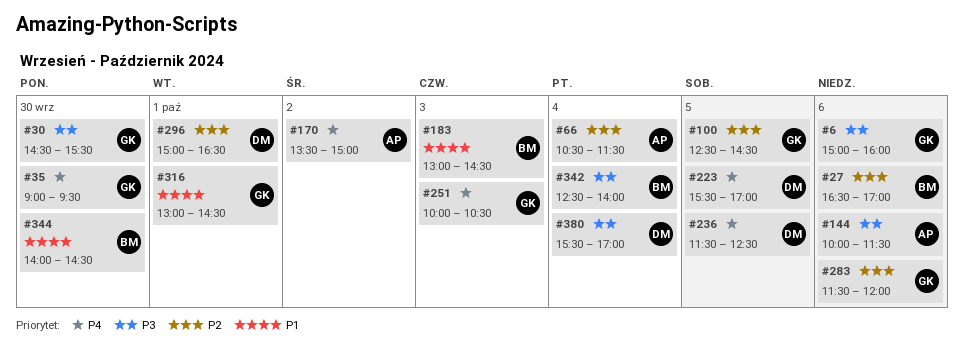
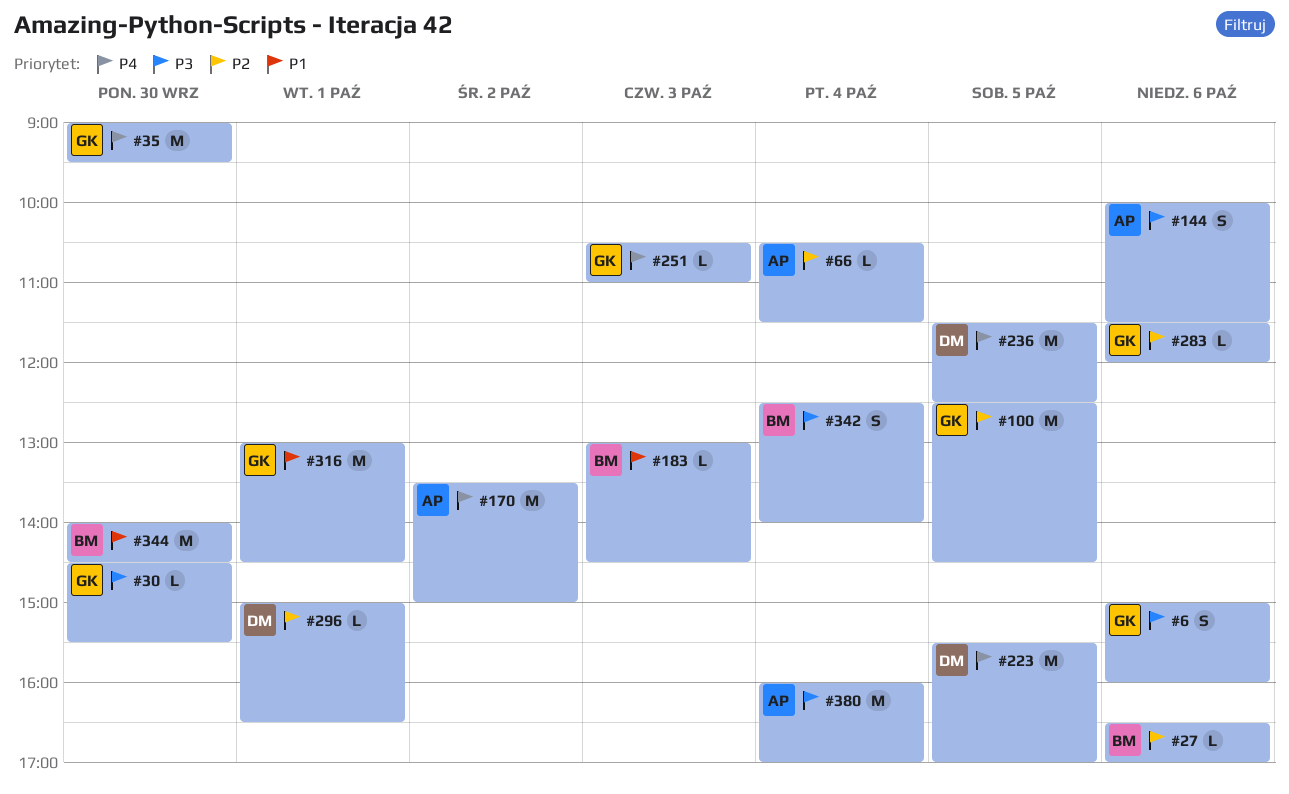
#251, begins: 10:00 -> 10:30
#251, ends: 10:30 -> 11:00
#380, owner: DM -> AP
#380, begins: 15:30 -> 16:00

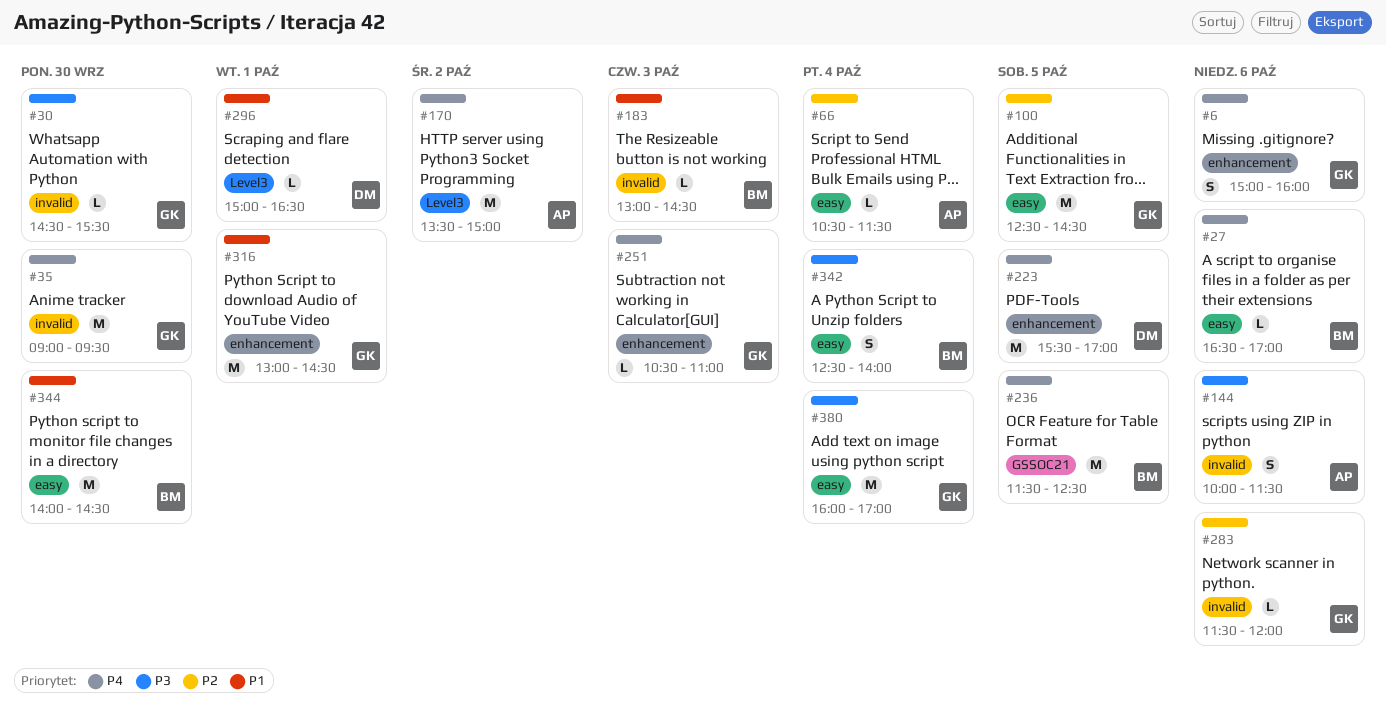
#6, priority: P3 -> P4
#27, priority: P2 -> P4
#236, owner: DM -> BM
#296, priority: P2 -> P1
#380, owner: AP -> GK

